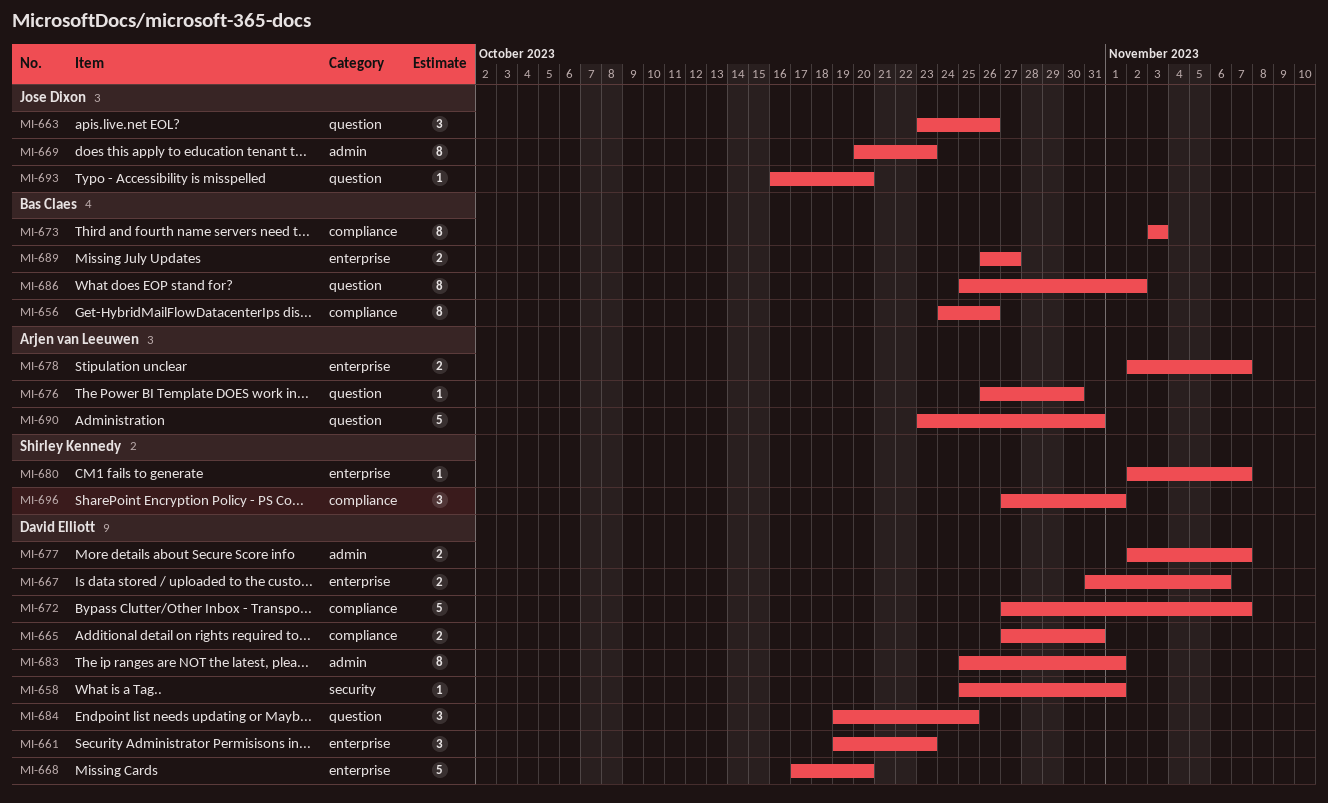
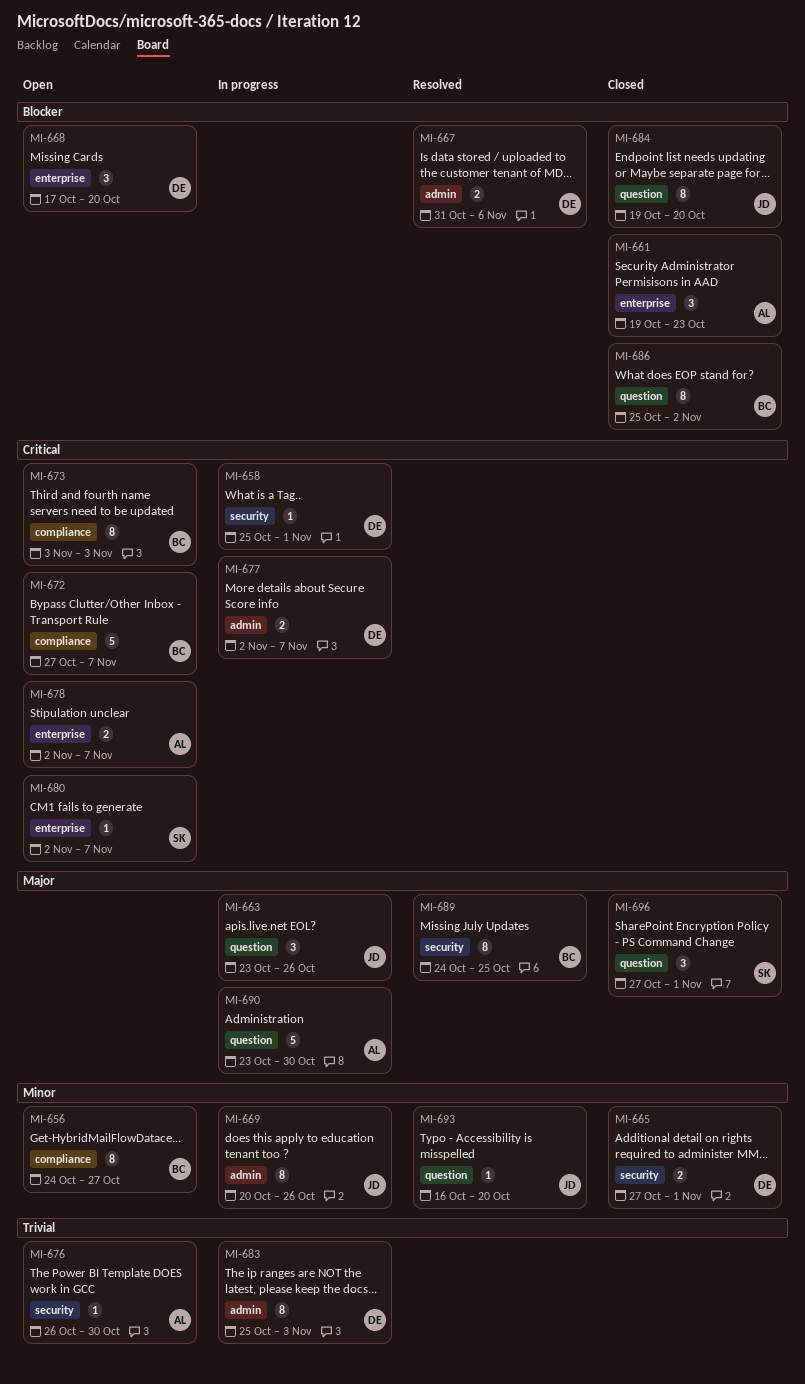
MI-656, due: Oct 26 -> Oct 27
MI-661, owner: David Elliott -> Arjen van Leeuwen
MI-665, label: compliance -> security
MI-665, due: Oct 31 -> Nov 1
MI-667, label: enterprise -> admin
MI-668, estimate: 5 -> 3
MI-669, due: Oct 23 -> Oct 26
MI-672, owner: David Elliott -> Bas Claes
MI-676, label: question -> security
MI-683, due: Nov 1 -> Nov 3
MI-684, owner: David Elliott -> Jose Dixon
MI-684, estimate: 3 -> 8
MI-684, due: Oct 25 -> Oct 20
MI-689, label: enterprise -> security
MI-689, estimate: 2 -> 8
MI-689, start: Oct 26 -> Oct 24
MI-689, due: Oct 27 -> Oct 25
MI-690, due: Oct 31 -> Oct 30
MI-696, label: compliance -> question

